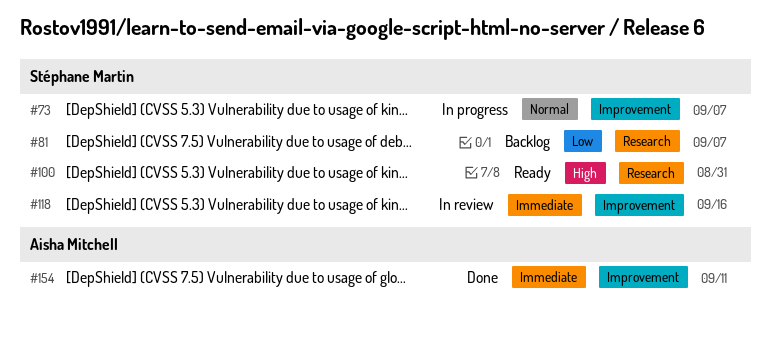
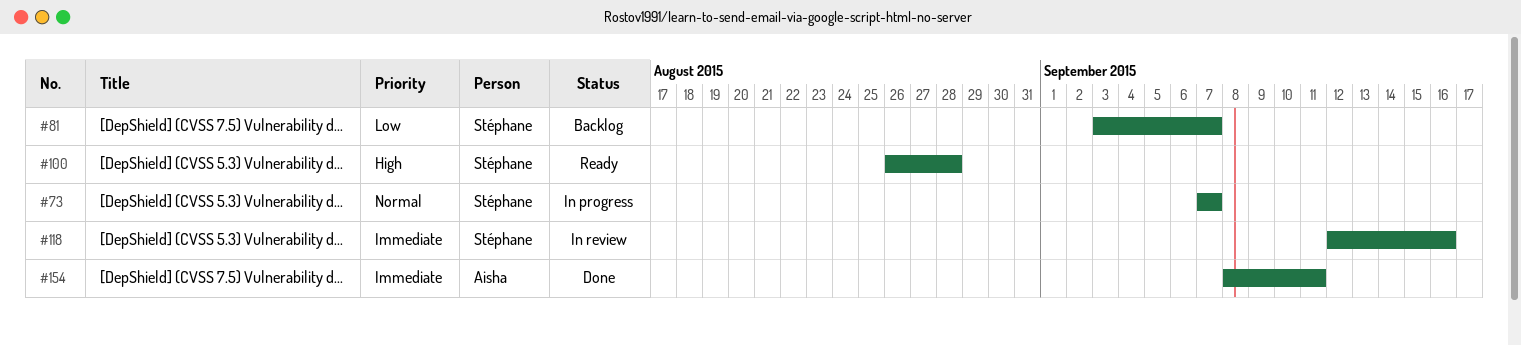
#100, due: Aug 31 -> Aug 28

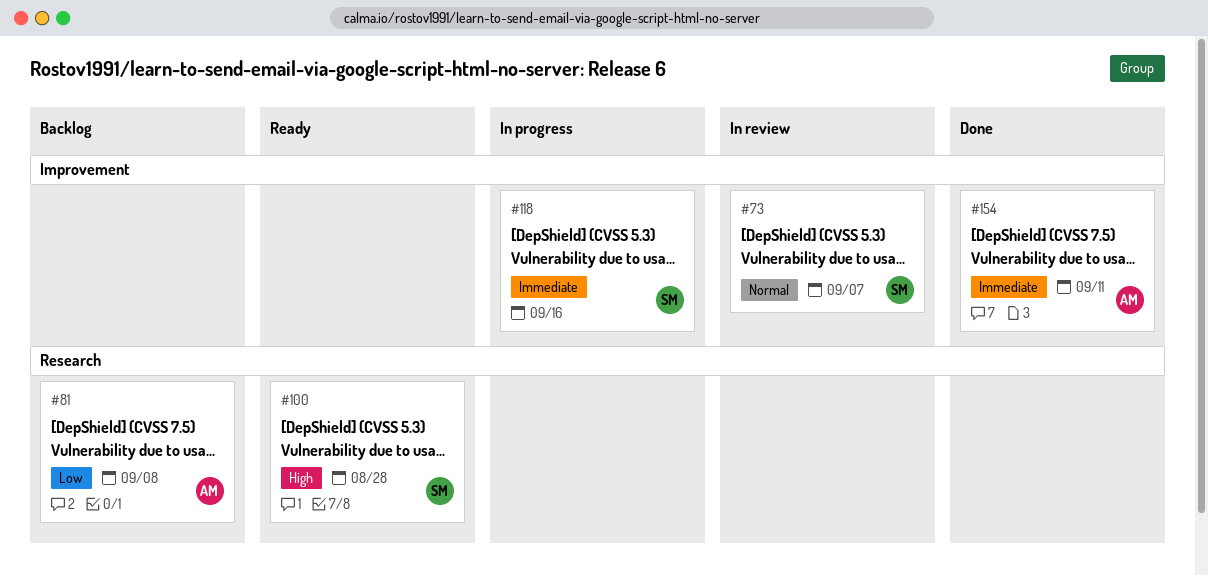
#73, status: In progress -> In review
#81, owner: Stéphane -> Aisha
#81, due: Sep 7 -> Sep 8
#118, status: In review -> In progress

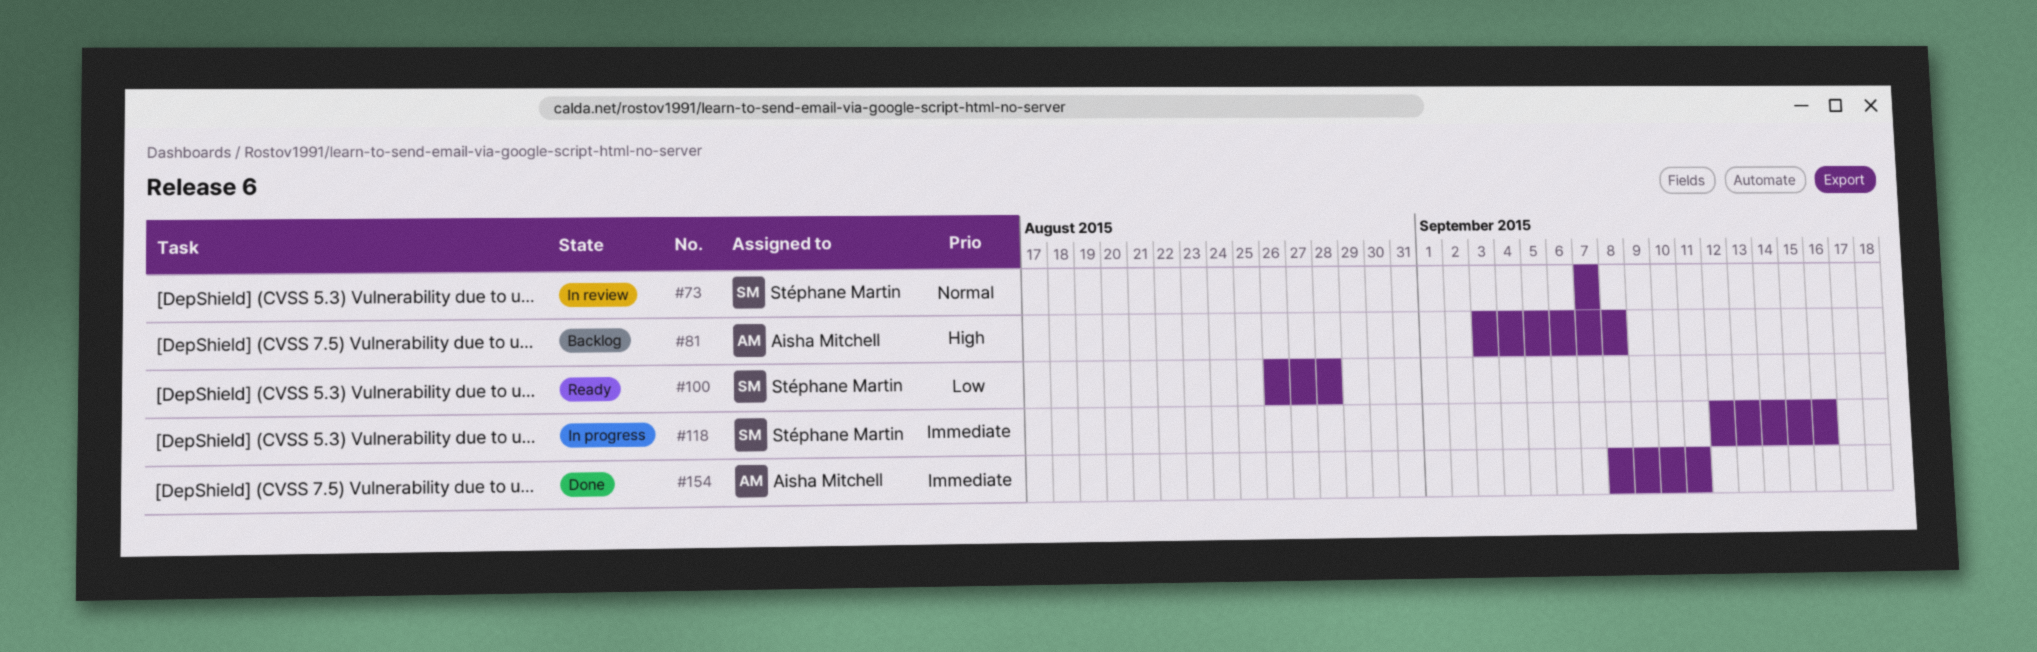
#81, priority: Low -> High
#100, priority: High -> Low

